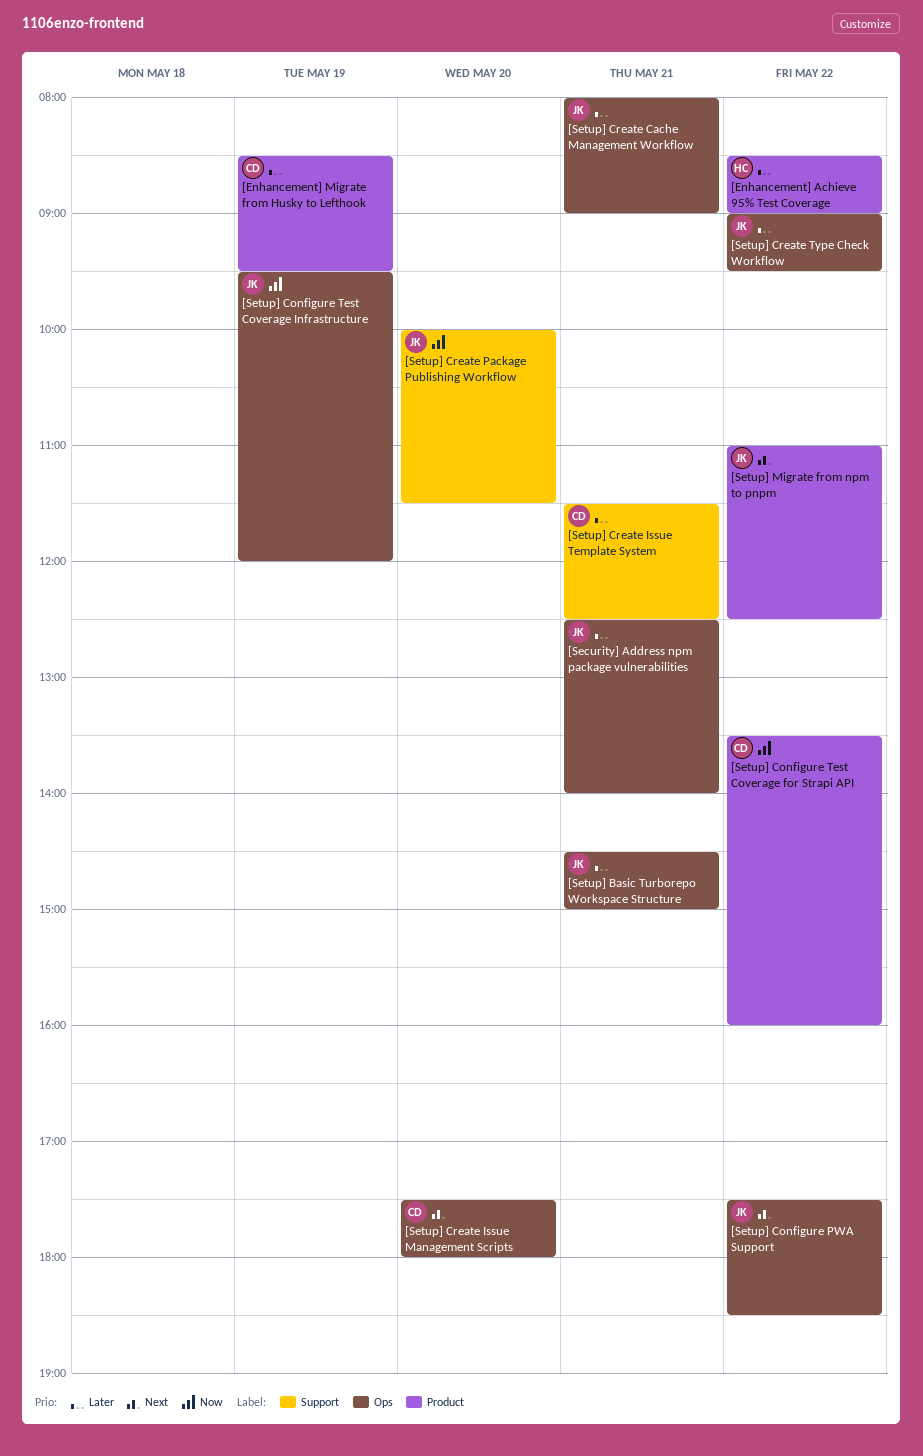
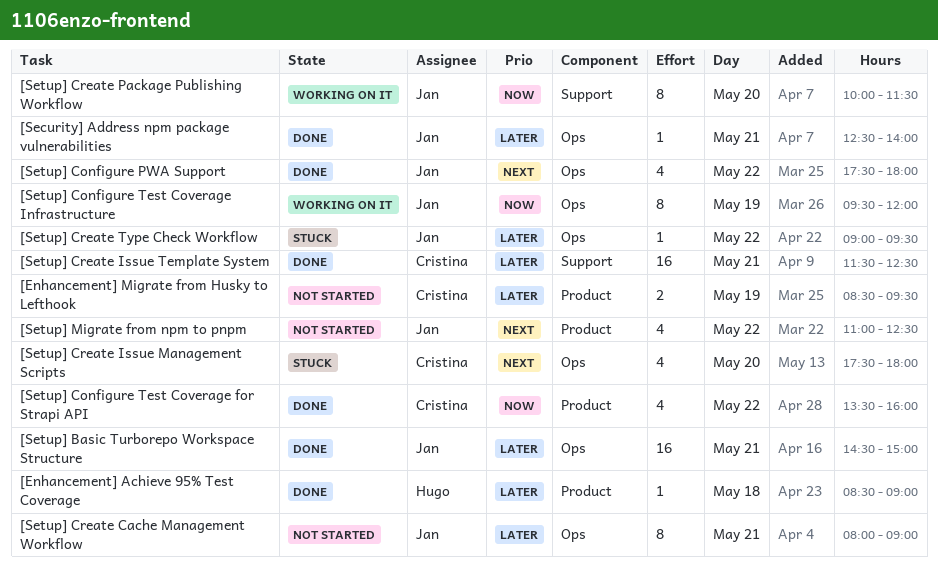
[Enhancement] Achieve 95% Test Coverage, day: May 22 -> May 18
[Setup] Configure PWA Support, ends: 18:30 -> 18:00

